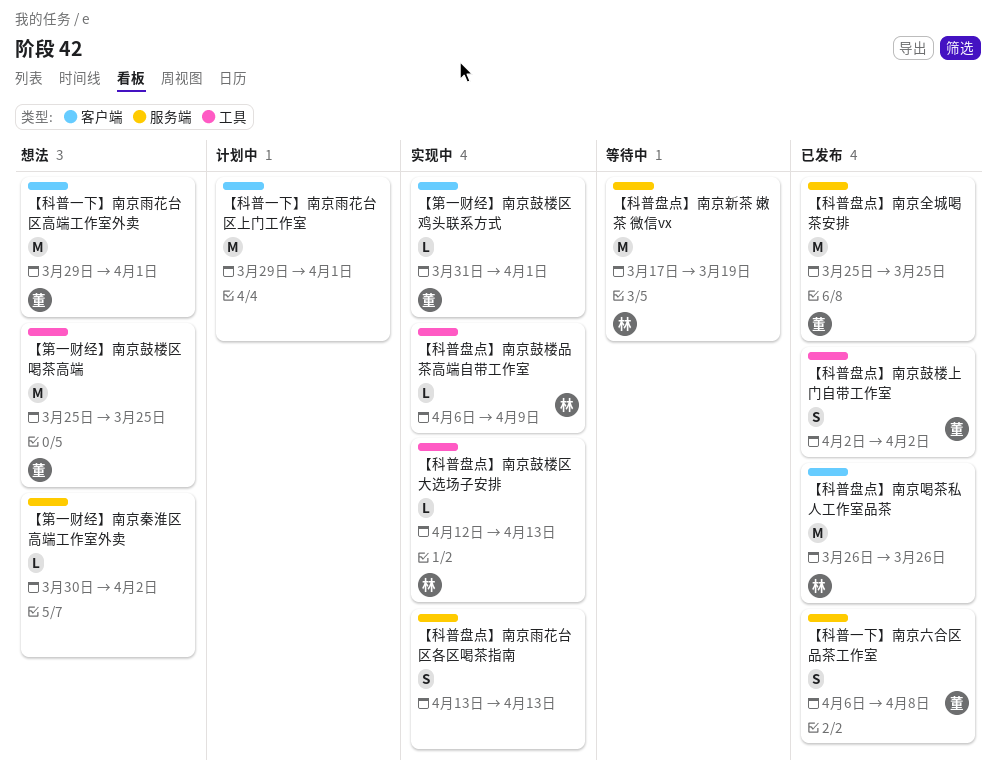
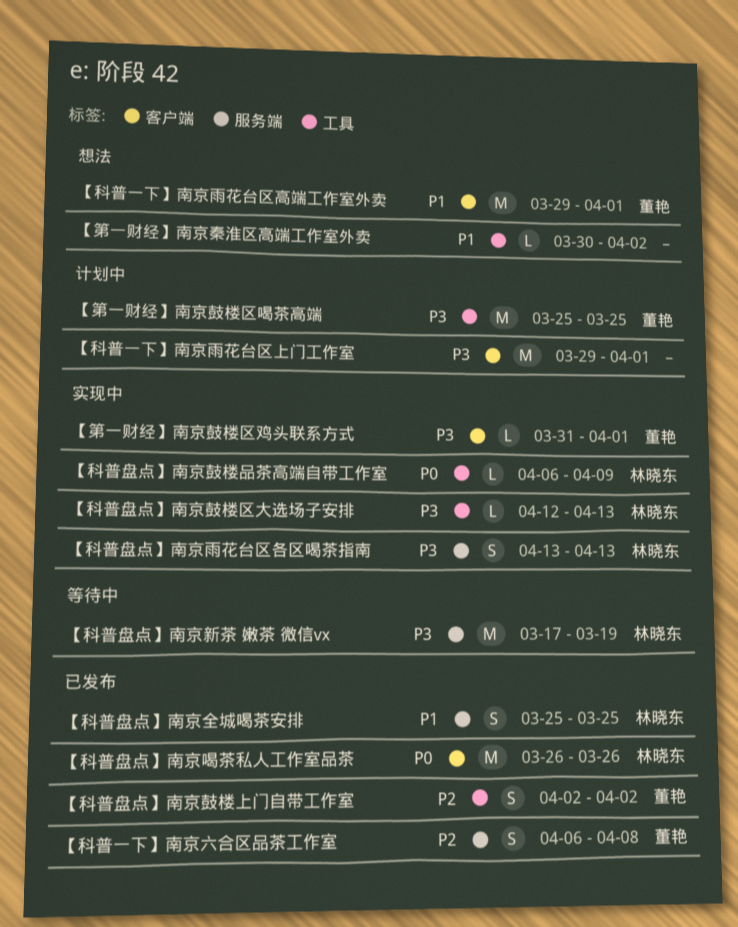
【科普盘点】南京全城喝茶安排, owner: 董艳 -> 林晓东
【科普盘点】南京全城喝茶安排, estimate: M -> S
【科普盘点】南京雨花台区各区喝茶指南, owner: none -> 林晓东
【第一财经】南京秦淮区高端工作室外卖, label: 服务端 -> 工具
【第一财经】南京鼓楼区喝茶高端, status: 想法 -> 计划中

